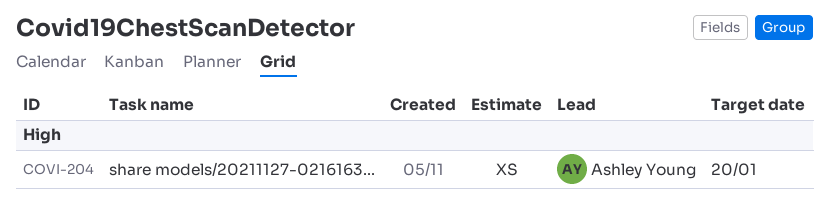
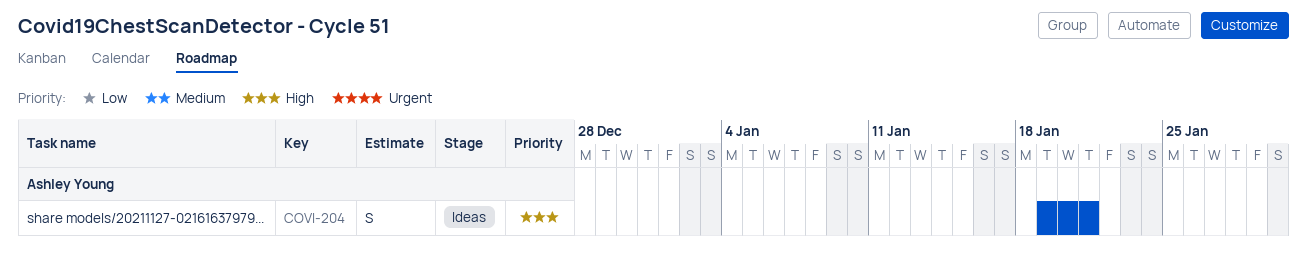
COVI-204, estimate: XS -> S
COVI-204, due: Jan 20 -> Jan 21

